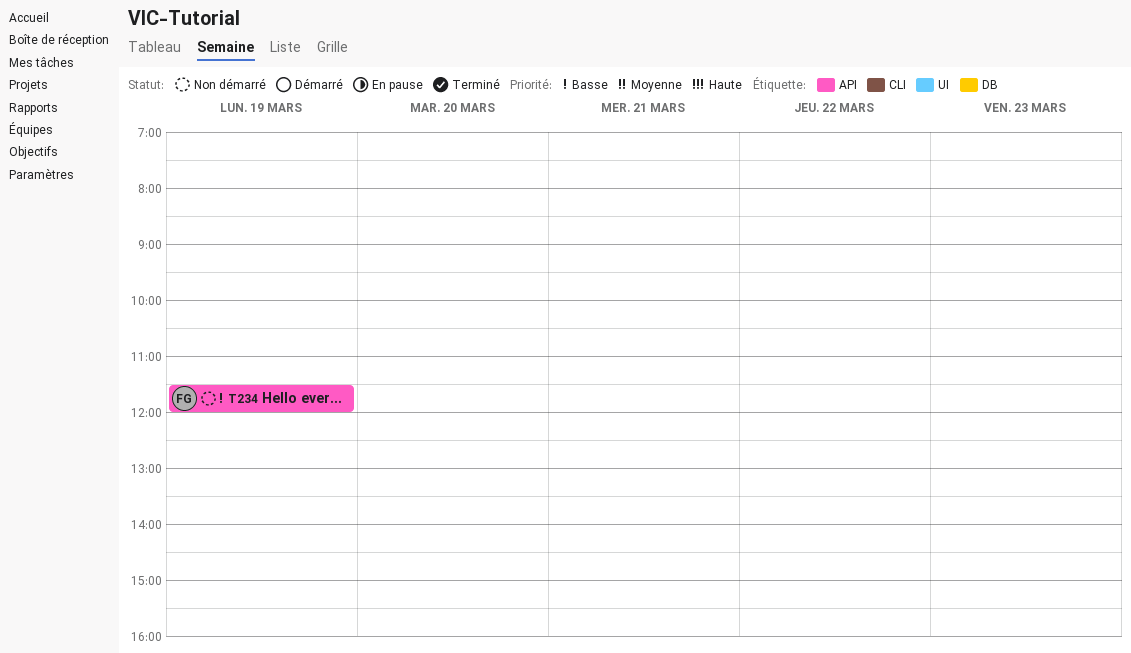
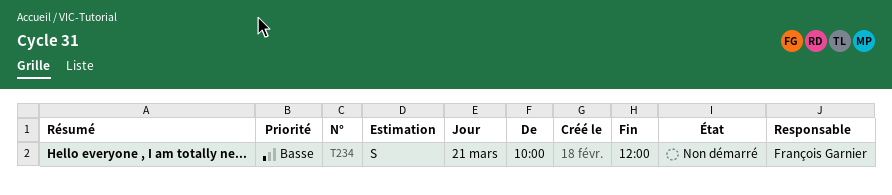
T234, day: Mar 19 -> Mar 21
T234, begins: 11:30 -> 10:00

